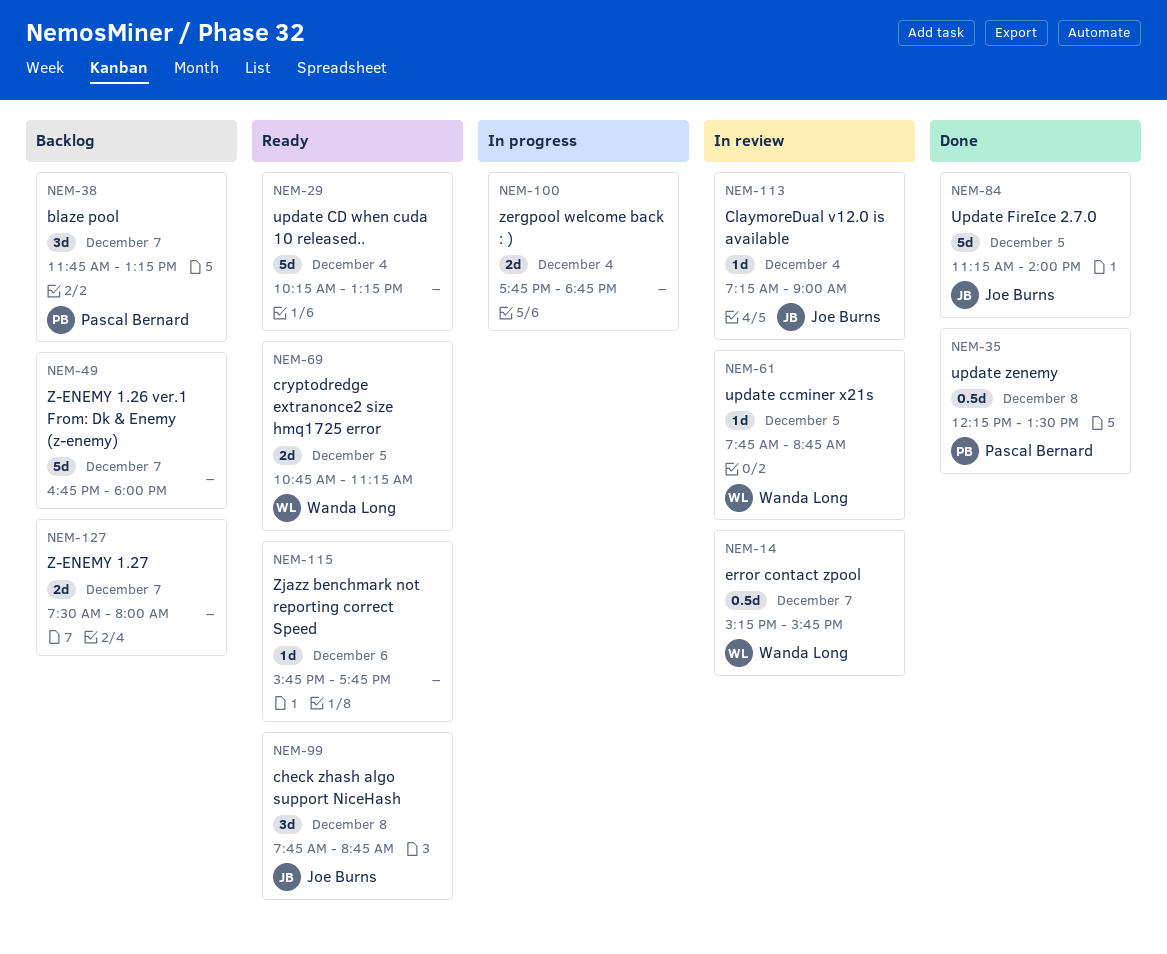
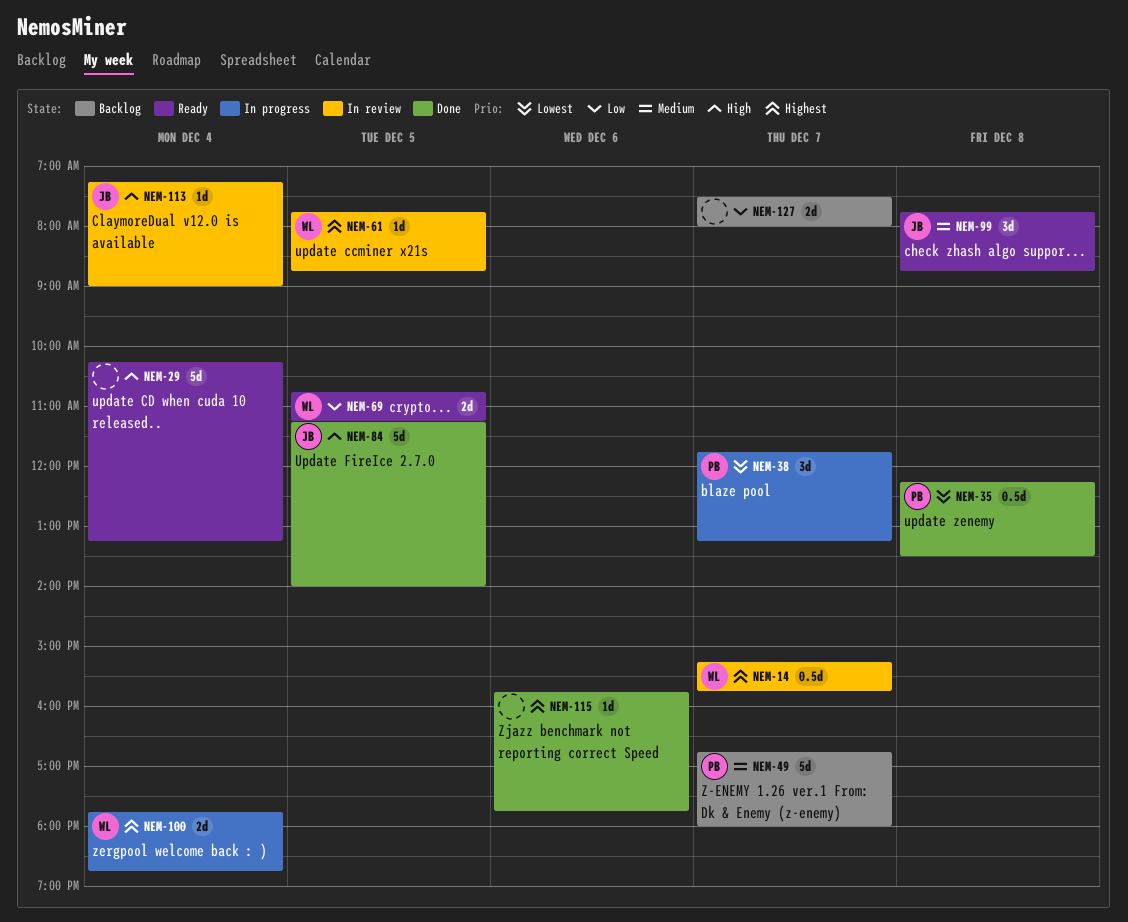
NEM-38, status: Backlog -> In progress
NEM-49, owner: none -> Pascal Bernard
NEM-100, owner: none -> Wanda Long
NEM-115, status: Ready -> Done

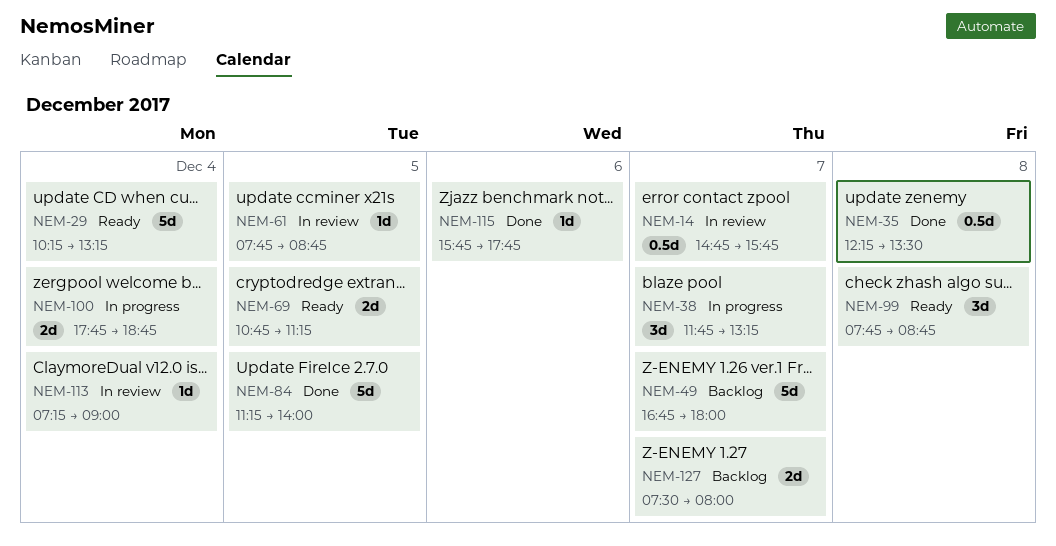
NEM-14, begins: 15:15 -> 14:45

